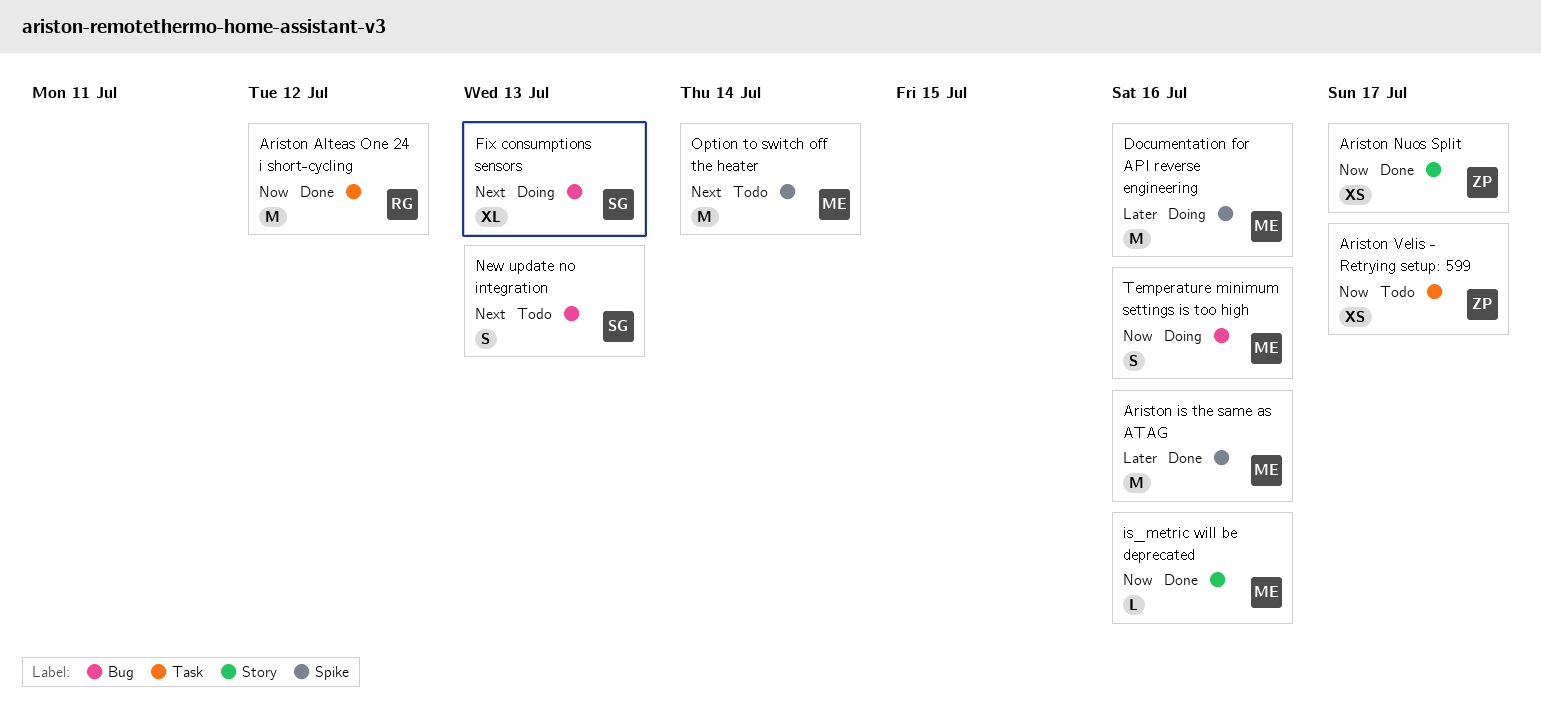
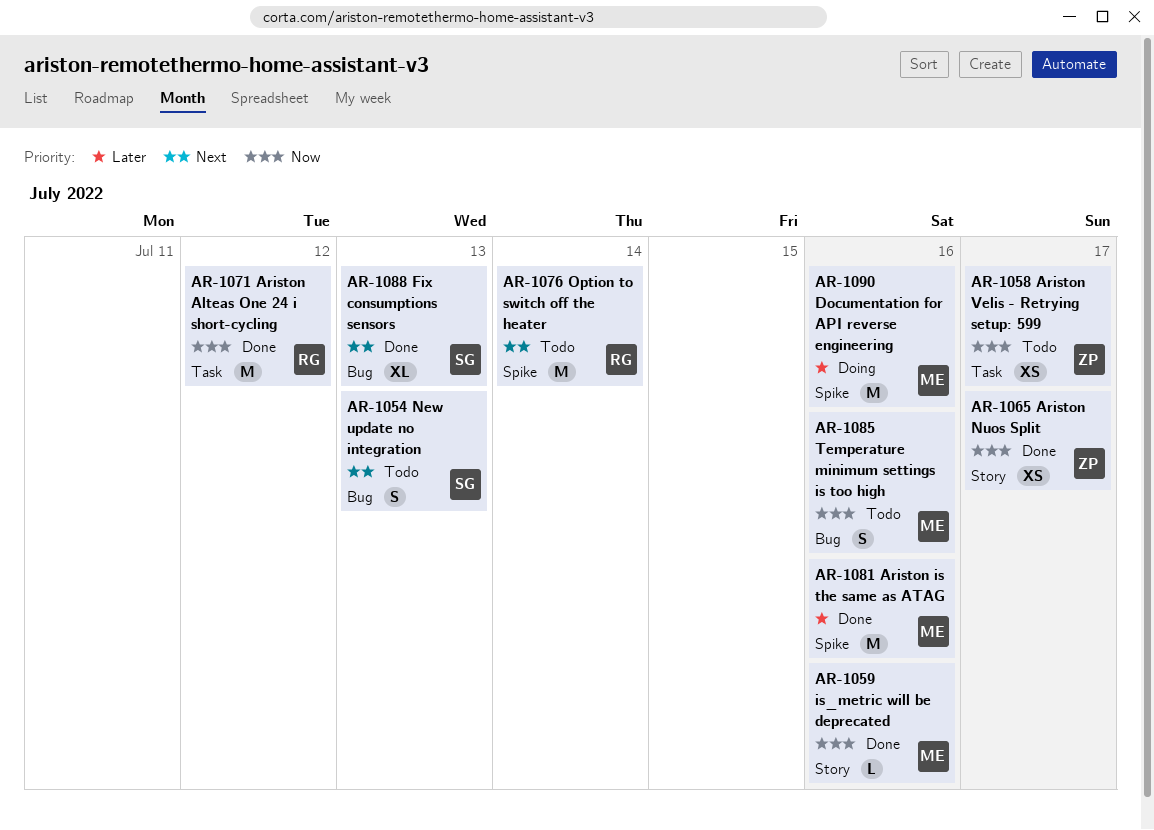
Fix consumptions sensors, status: Doing -> Done
Option to switch off the heater, owner: ME -> RG
Temperature minimum settings is too high, status: Doing -> Todo

